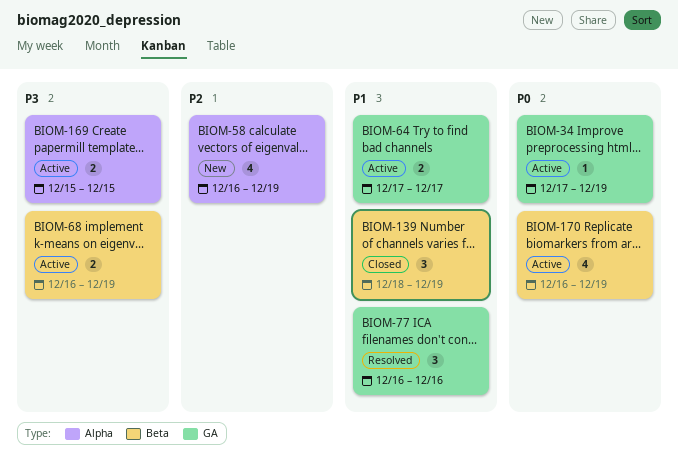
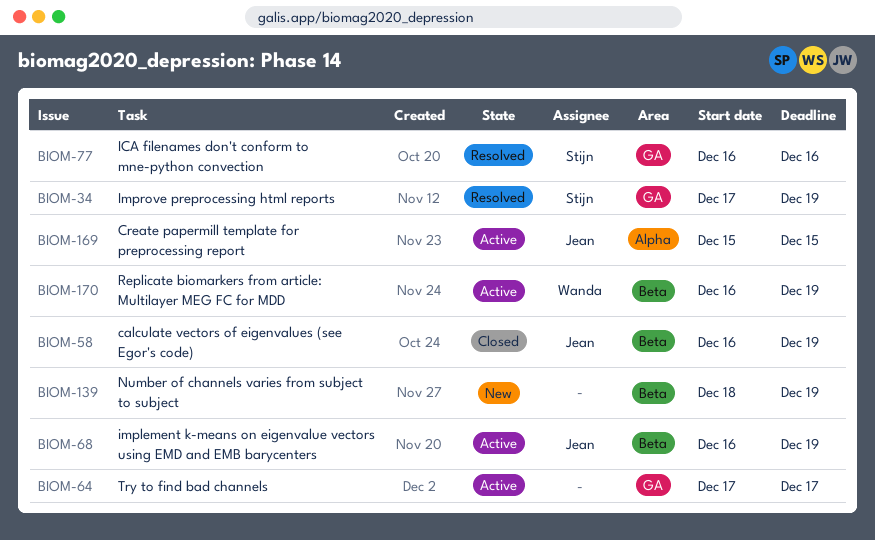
BIOM-34, status: Active -> Resolved
BIOM-58, status: New -> Closed
BIOM-58, label: Alpha -> Beta
BIOM-139, status: Closed -> New

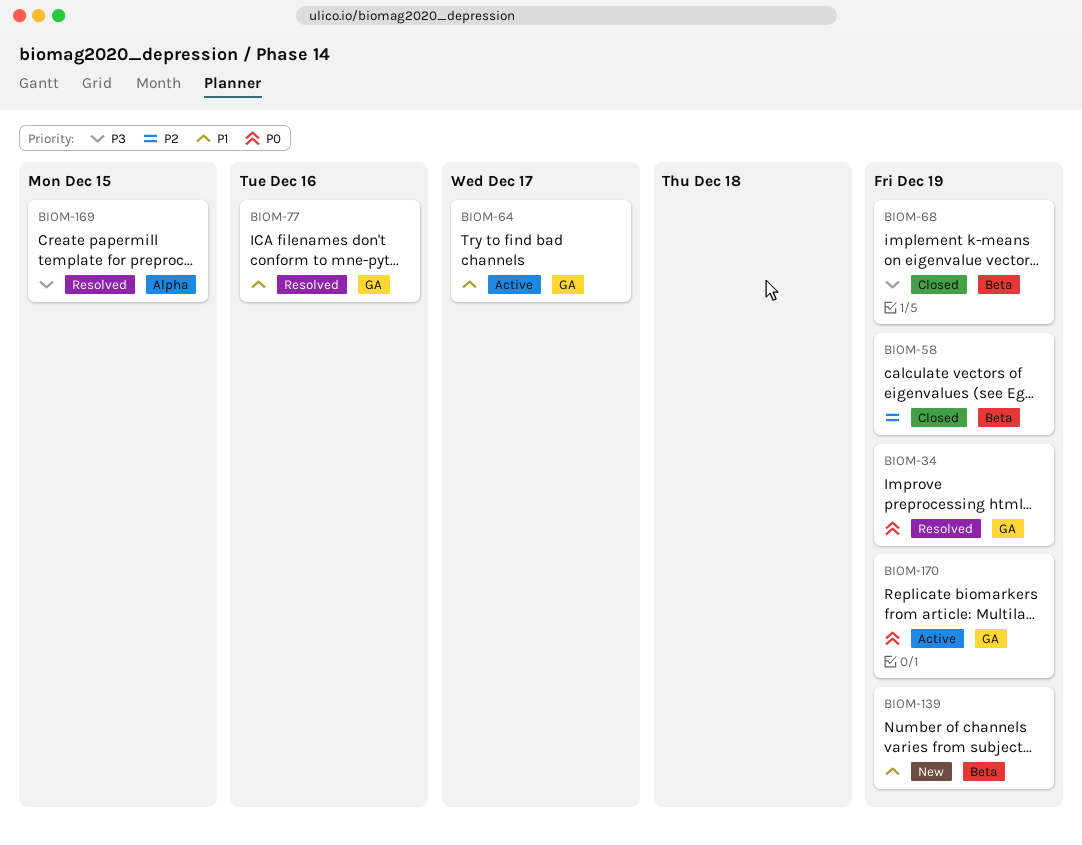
BIOM-68, status: Active -> Closed
BIOM-169, status: Active -> Resolved
BIOM-170, label: Beta -> GA

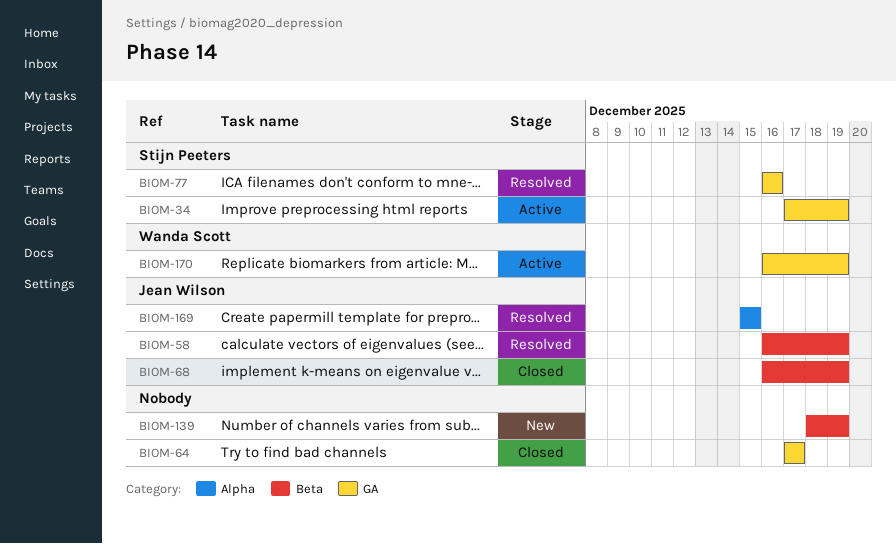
BIOM-34, status: Resolved -> Active
BIOM-58, status: Closed -> Resolved
BIOM-64, status: Active -> Closed

